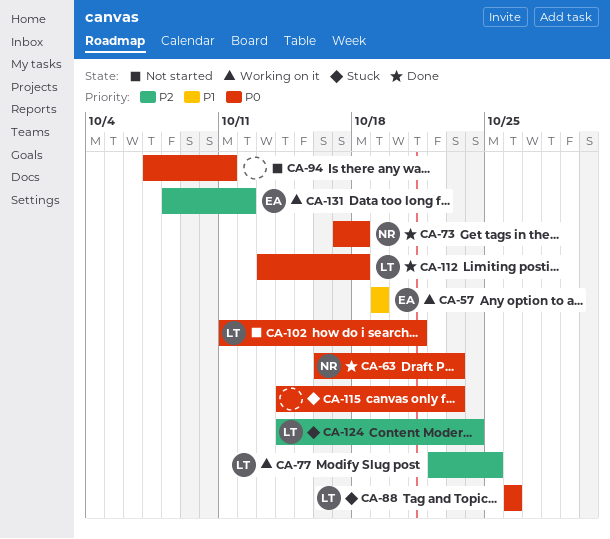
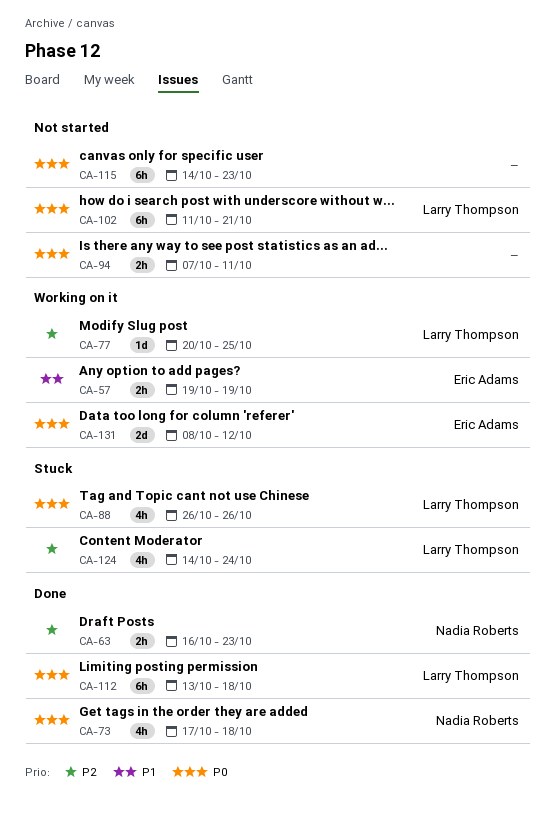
CA-63, priority: P0 -> P2
CA-77, start: Oct 22 -> Oct 20
CA-115, status: Stuck -> Not started
CA-131, priority: P2 -> P0

